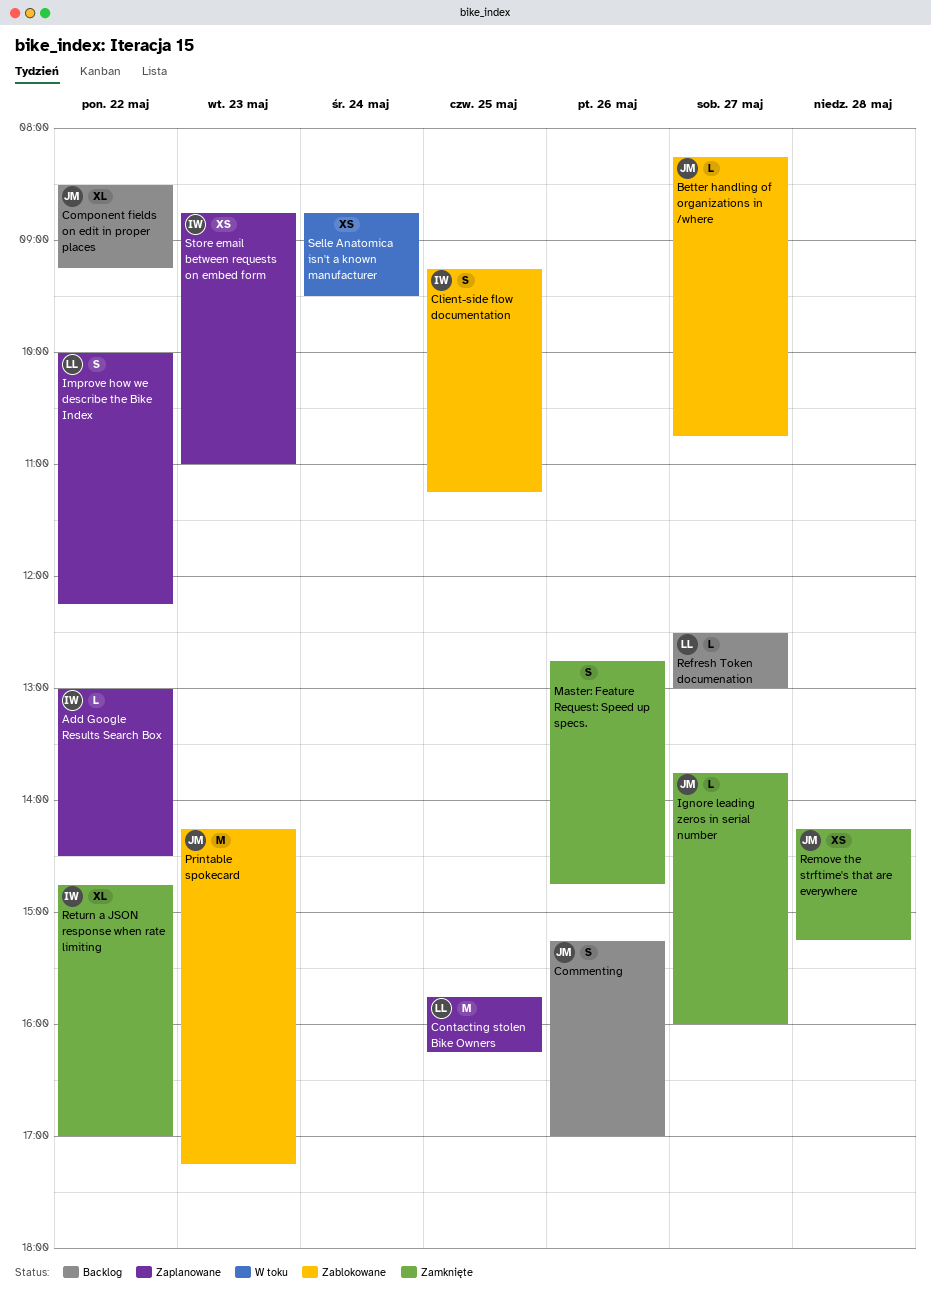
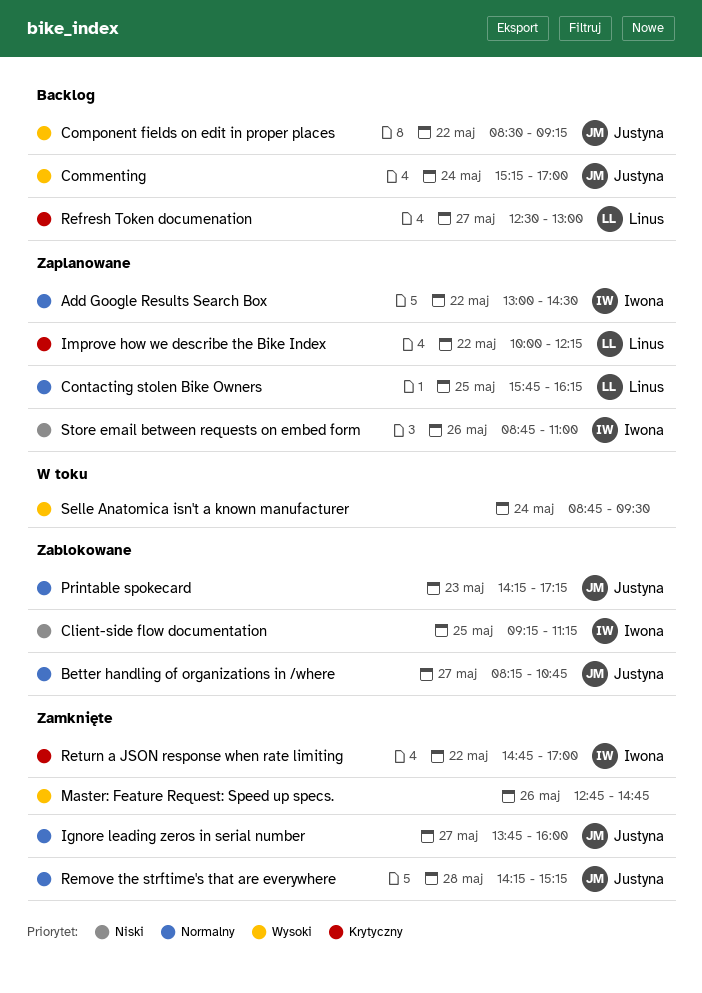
Commenting, day: May 26 -> May 24
Store email between requests on embed form, day: May 23 -> May 26

